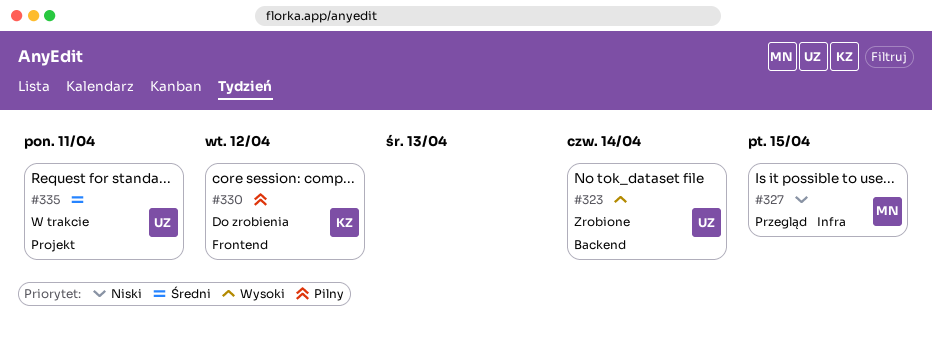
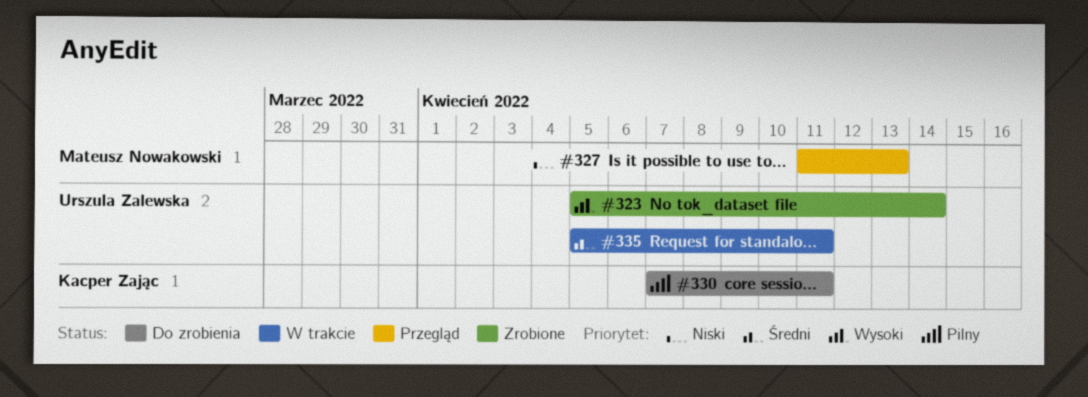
#327, due: Apr 15 -> Apr 13
#330, due: Apr 12 -> Apr 11

